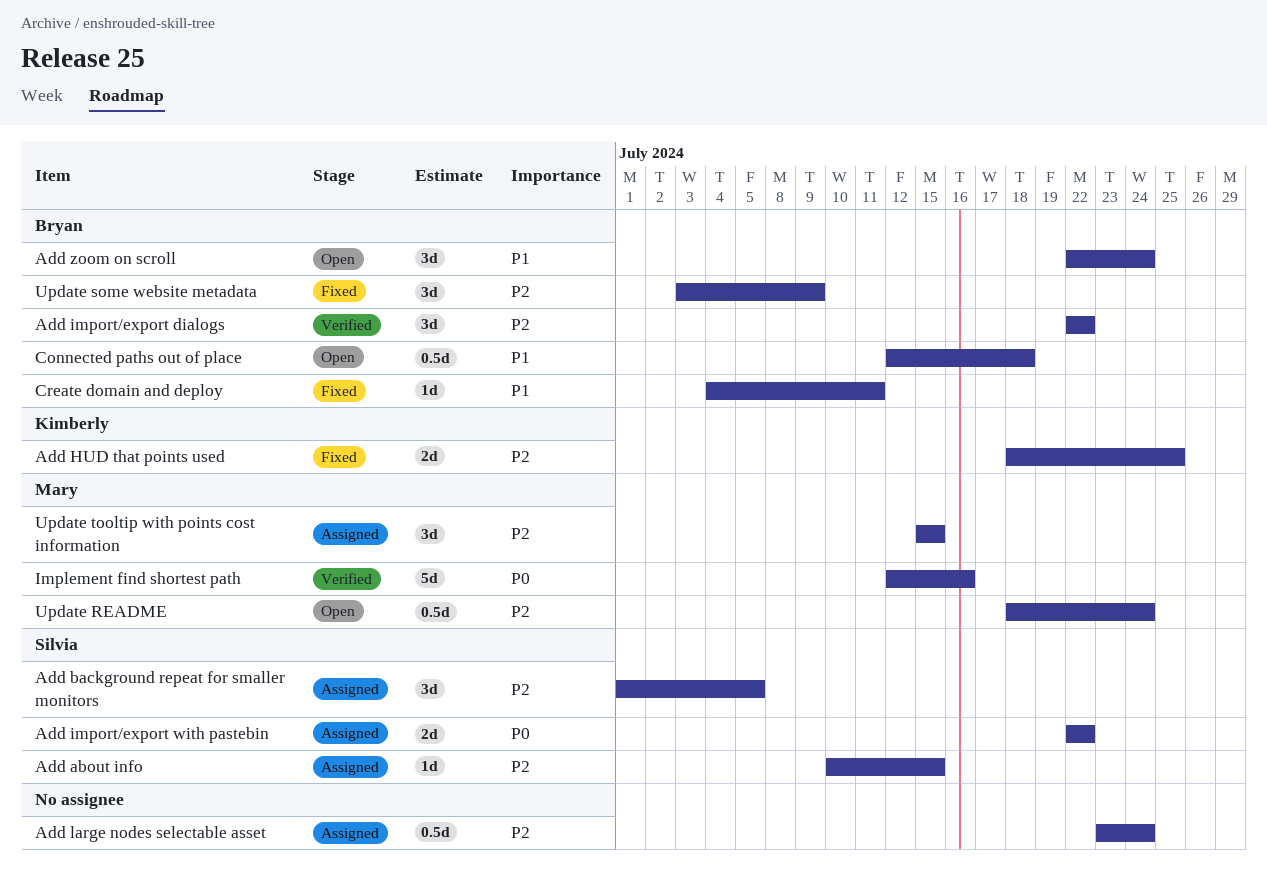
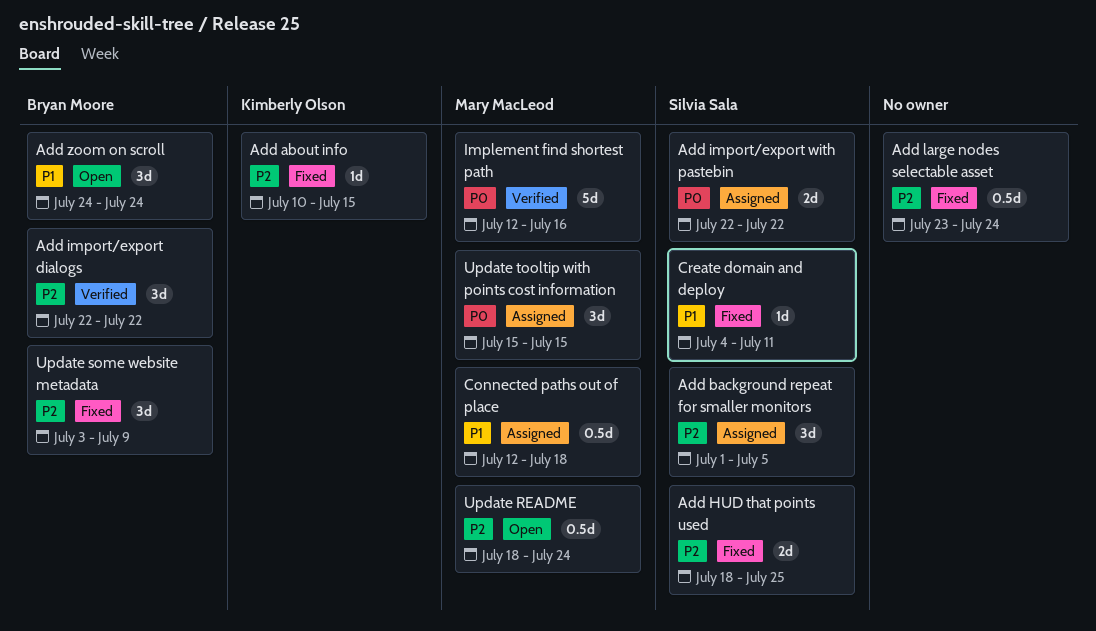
Add about info, status: Assigned -> Fixed
Add about info, owner: Silvia Sala -> Kimberly Olson
Add HUD that points used, owner: Kimberly Olson -> Silvia Sala
Add large nodes selectable asset, status: Assigned -> Fixed
Add zoom on scroll, start: Jul 22 -> Jul 24
Connected paths out of place, status: Open -> Assigned
Connected paths out of place, owner: Bryan Moore -> Mary MacLeod
Create domain and deploy, owner: Bryan Moore -> Silvia Sala
Update tooltip with points cost information, priority: P2 -> P0

